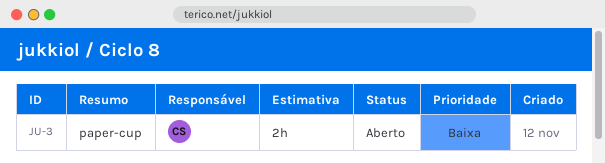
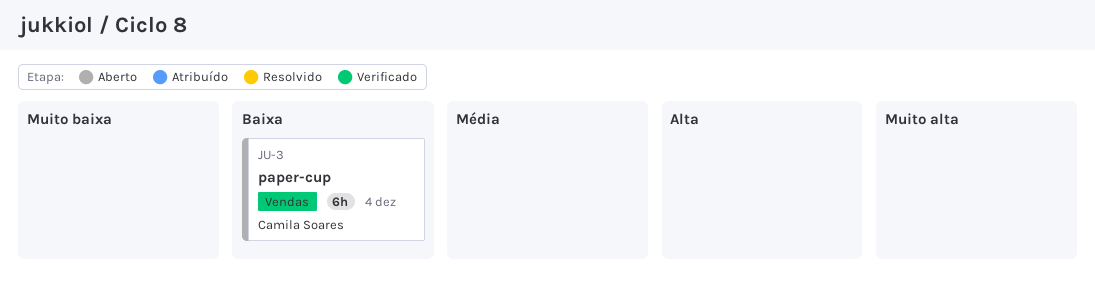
JU-3, estimate: 2h -> 6h

